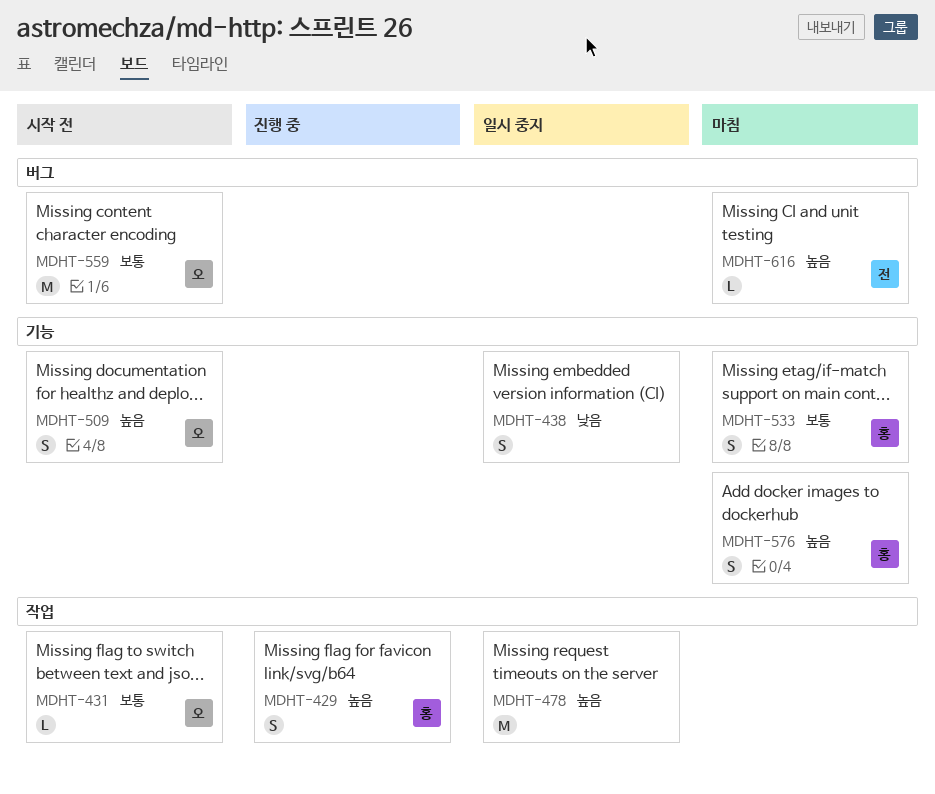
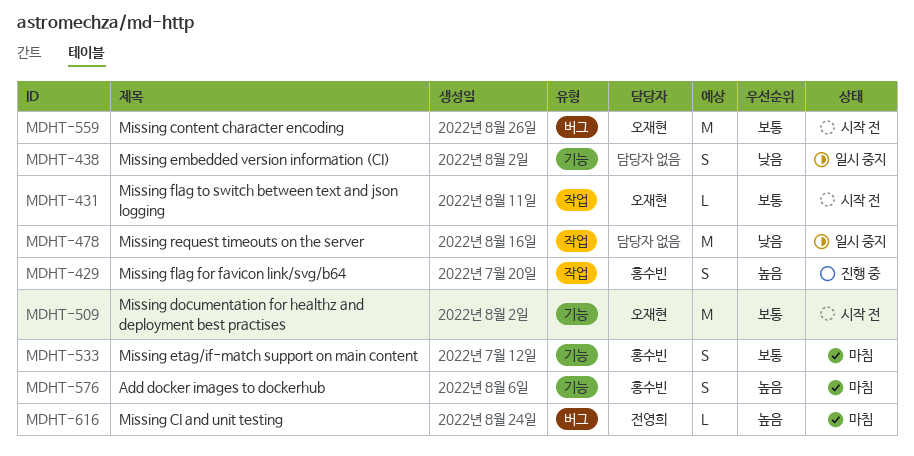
MDHT-478, priority: 높음 -> 낮음
MDHT-509, priority: 높음 -> 보통
MDHT-509, estimate: S -> M

